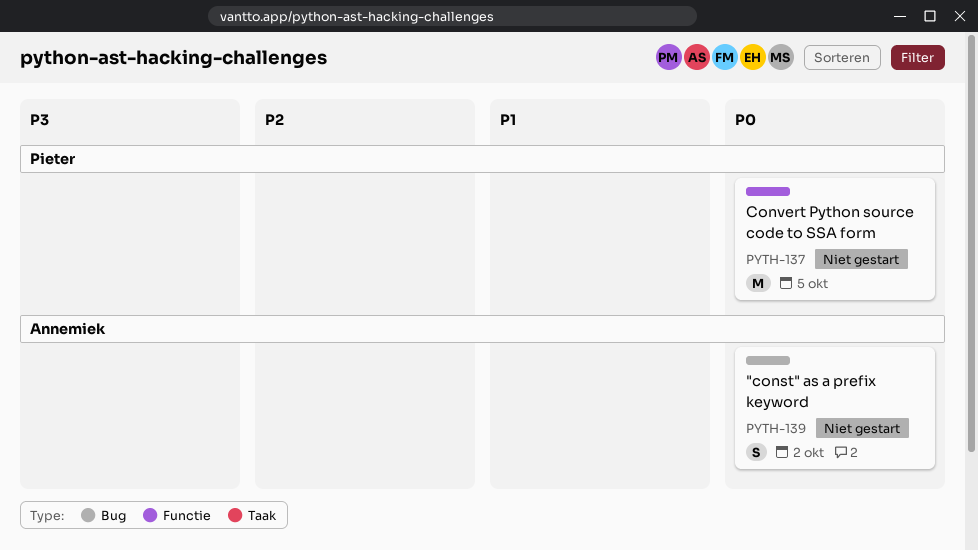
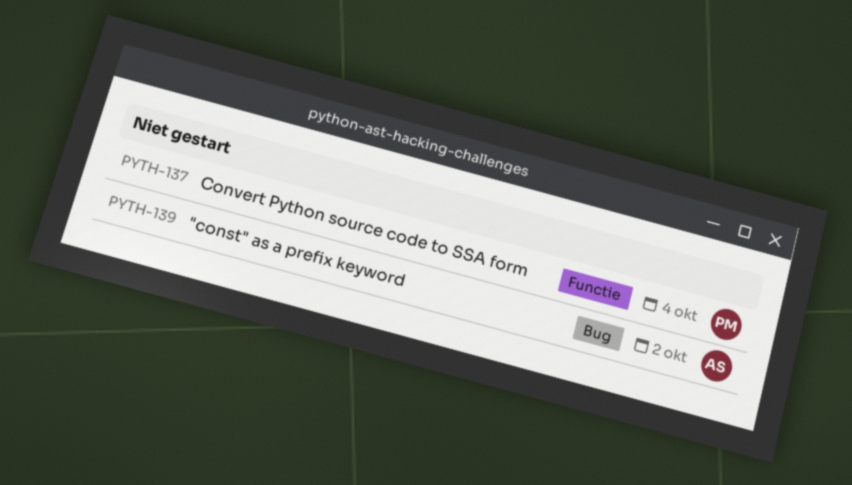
PYTH-137, due: Oct 5 -> Oct 4

